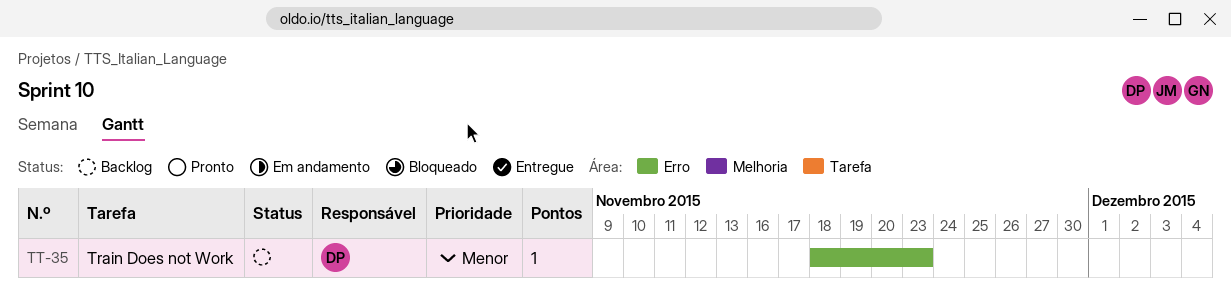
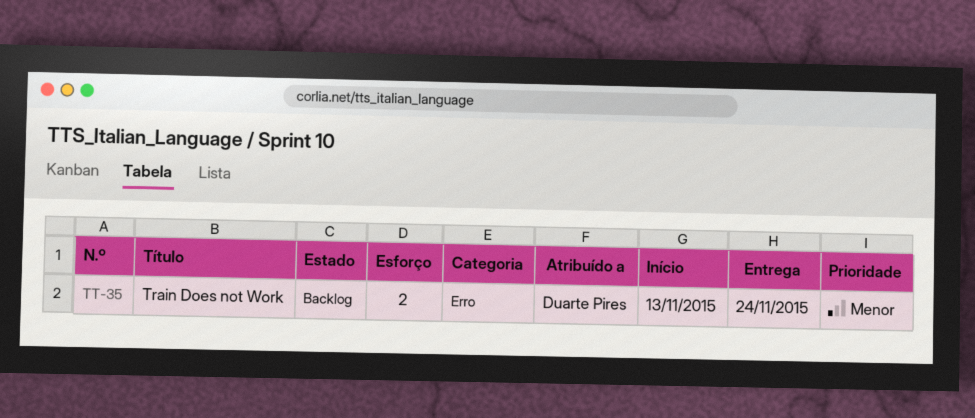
TT-35, estimate: 1 -> 2
TT-35, start: Nov 18 -> Nov 13
TT-35, due: Nov 23 -> Nov 24

